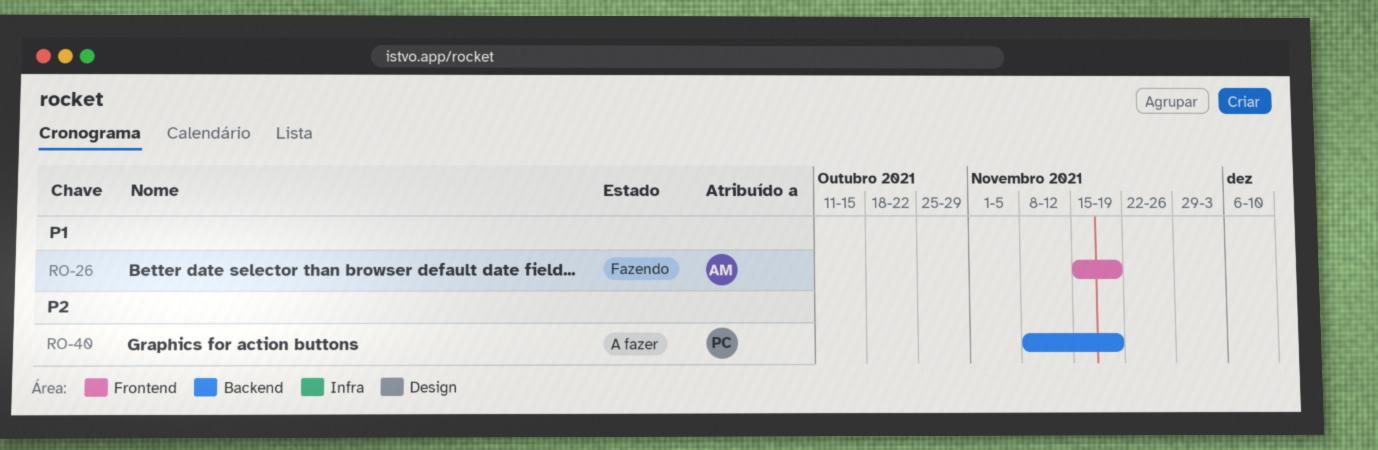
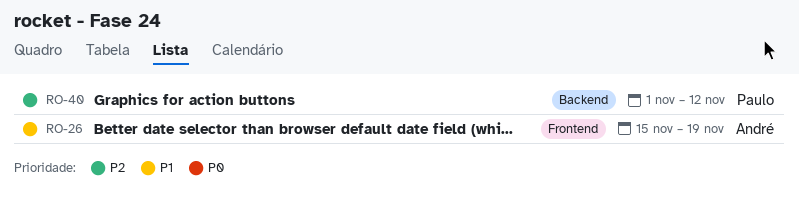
RO-40, start: Nov 8 -> Nov 1
RO-40, due: Nov 19 -> Nov 12

